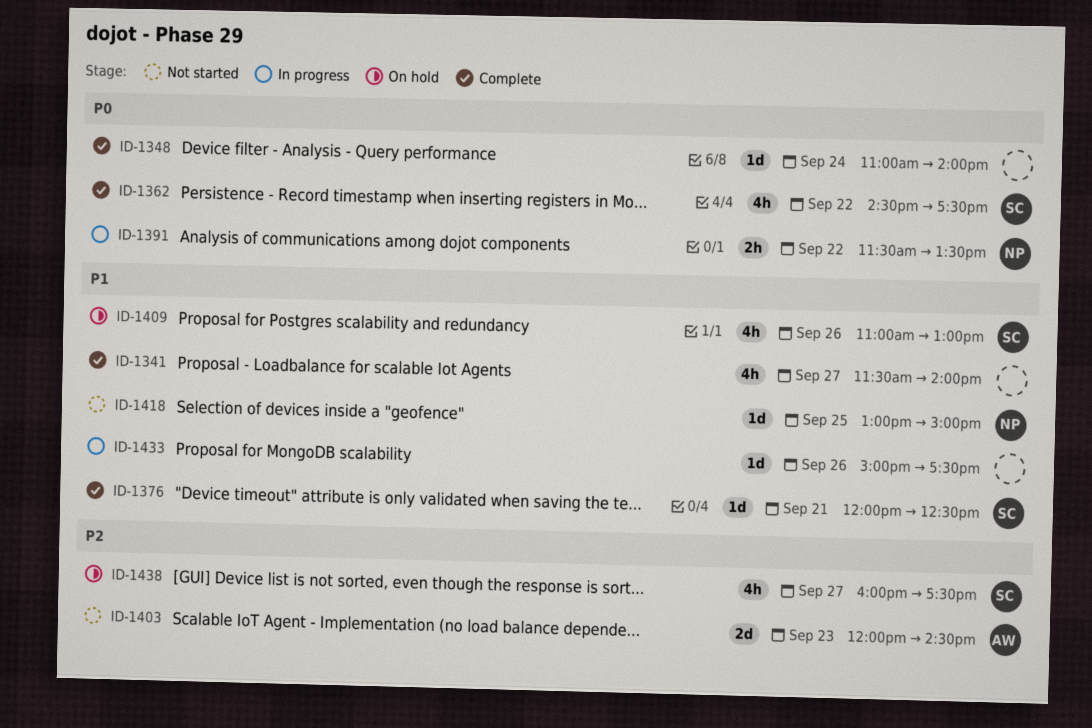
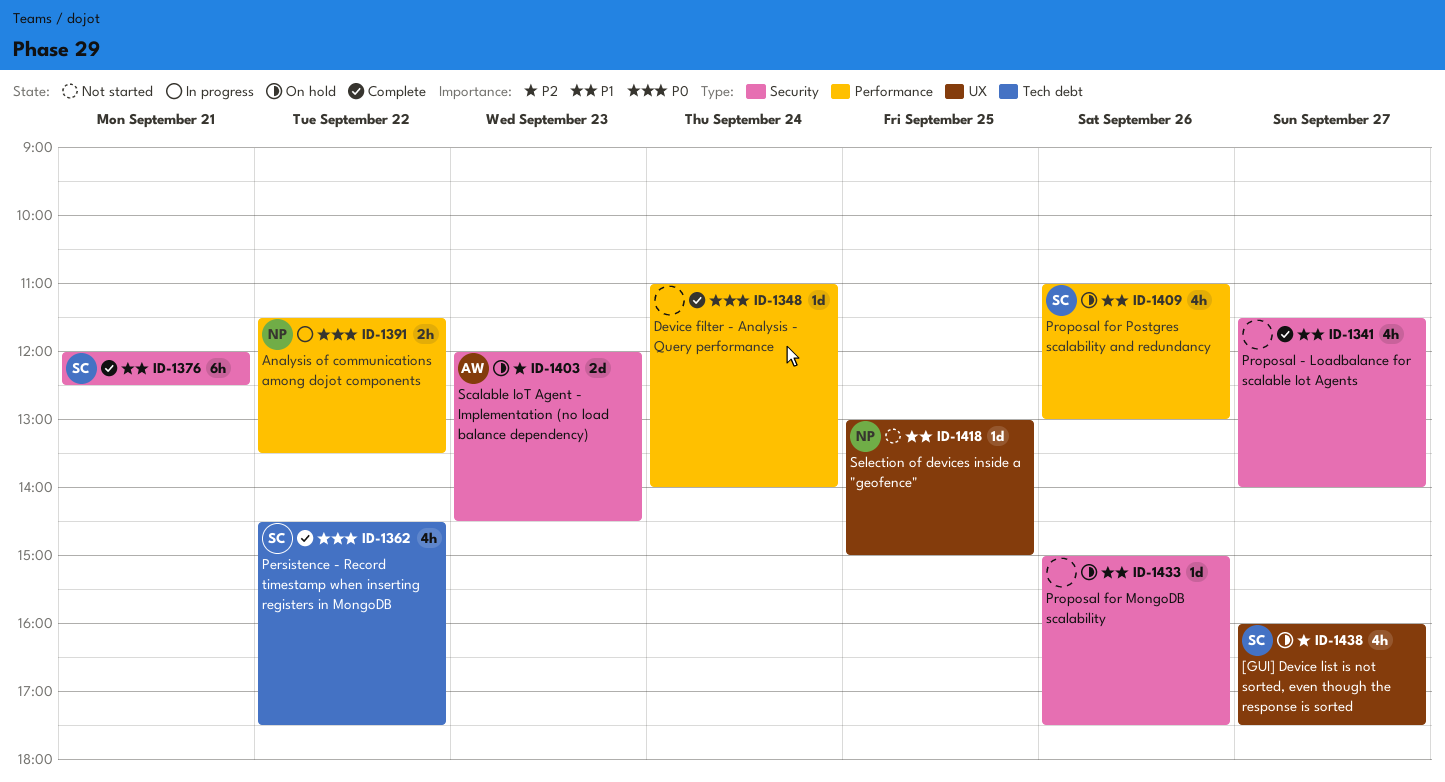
ID-1376, estimate: 1d -> 6h
ID-1403, status: Not started -> On hold
ID-1433, status: In progress -> On hold

